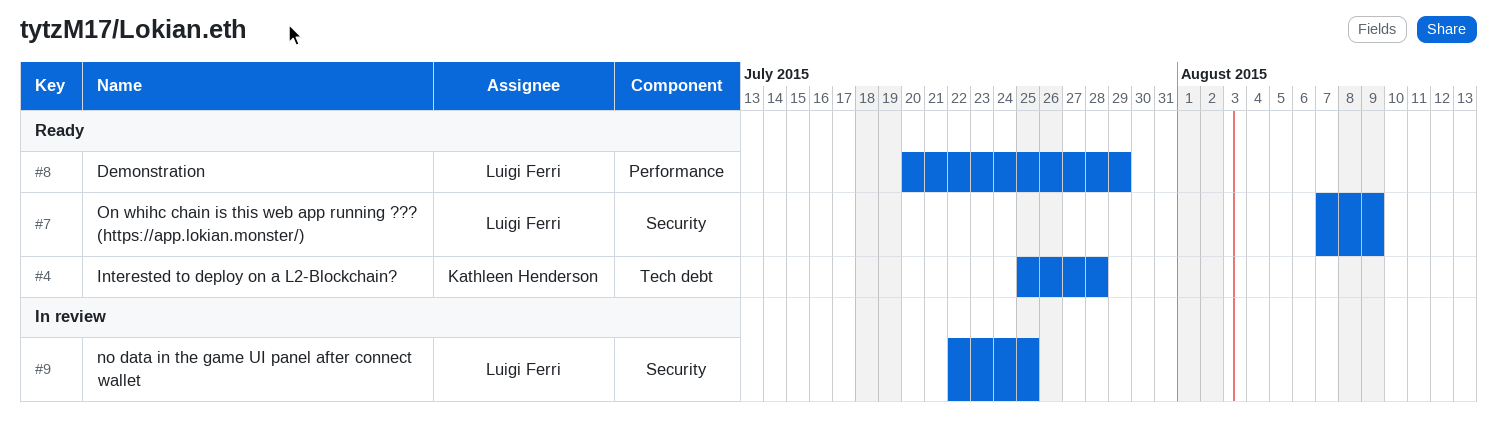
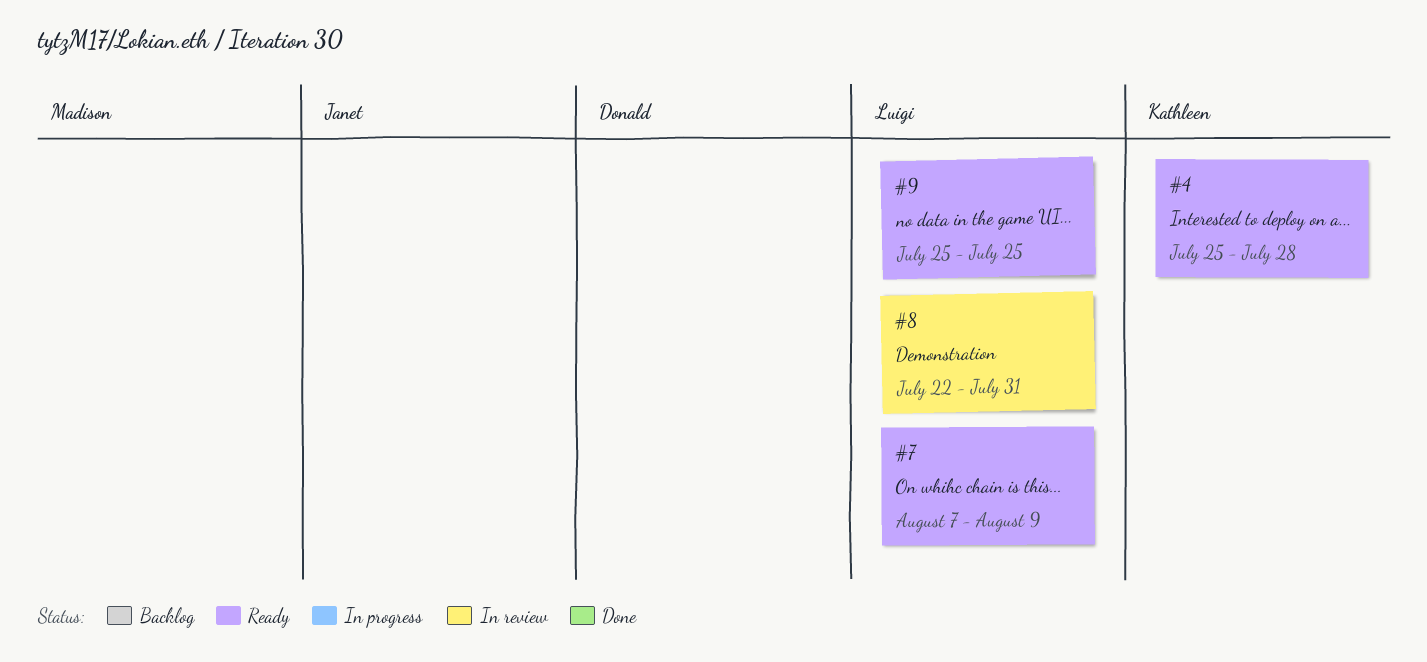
#8, status: Ready -> In review
#8, start: Jul 20 -> Jul 22
#8, due: Jul 29 -> Jul 31
#9, status: In review -> Ready
#9, start: Jul 22 -> Jul 25

